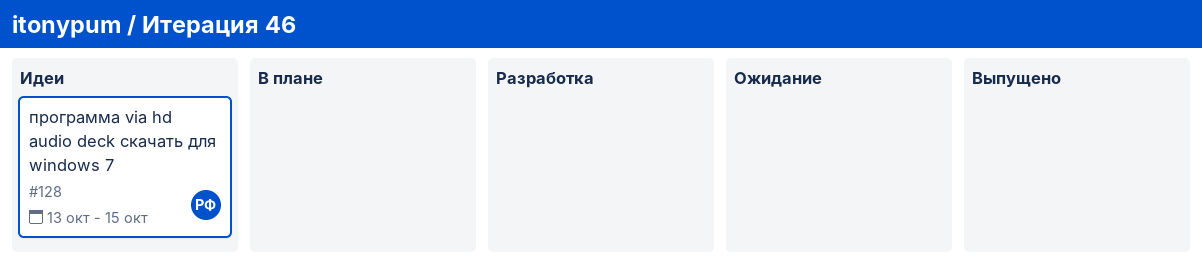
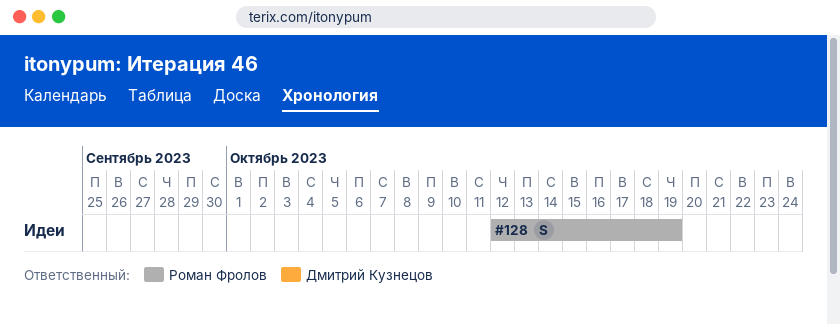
#128, start: Oct 13 -> Oct 12
#128, due: Oct 15 -> Oct 19

